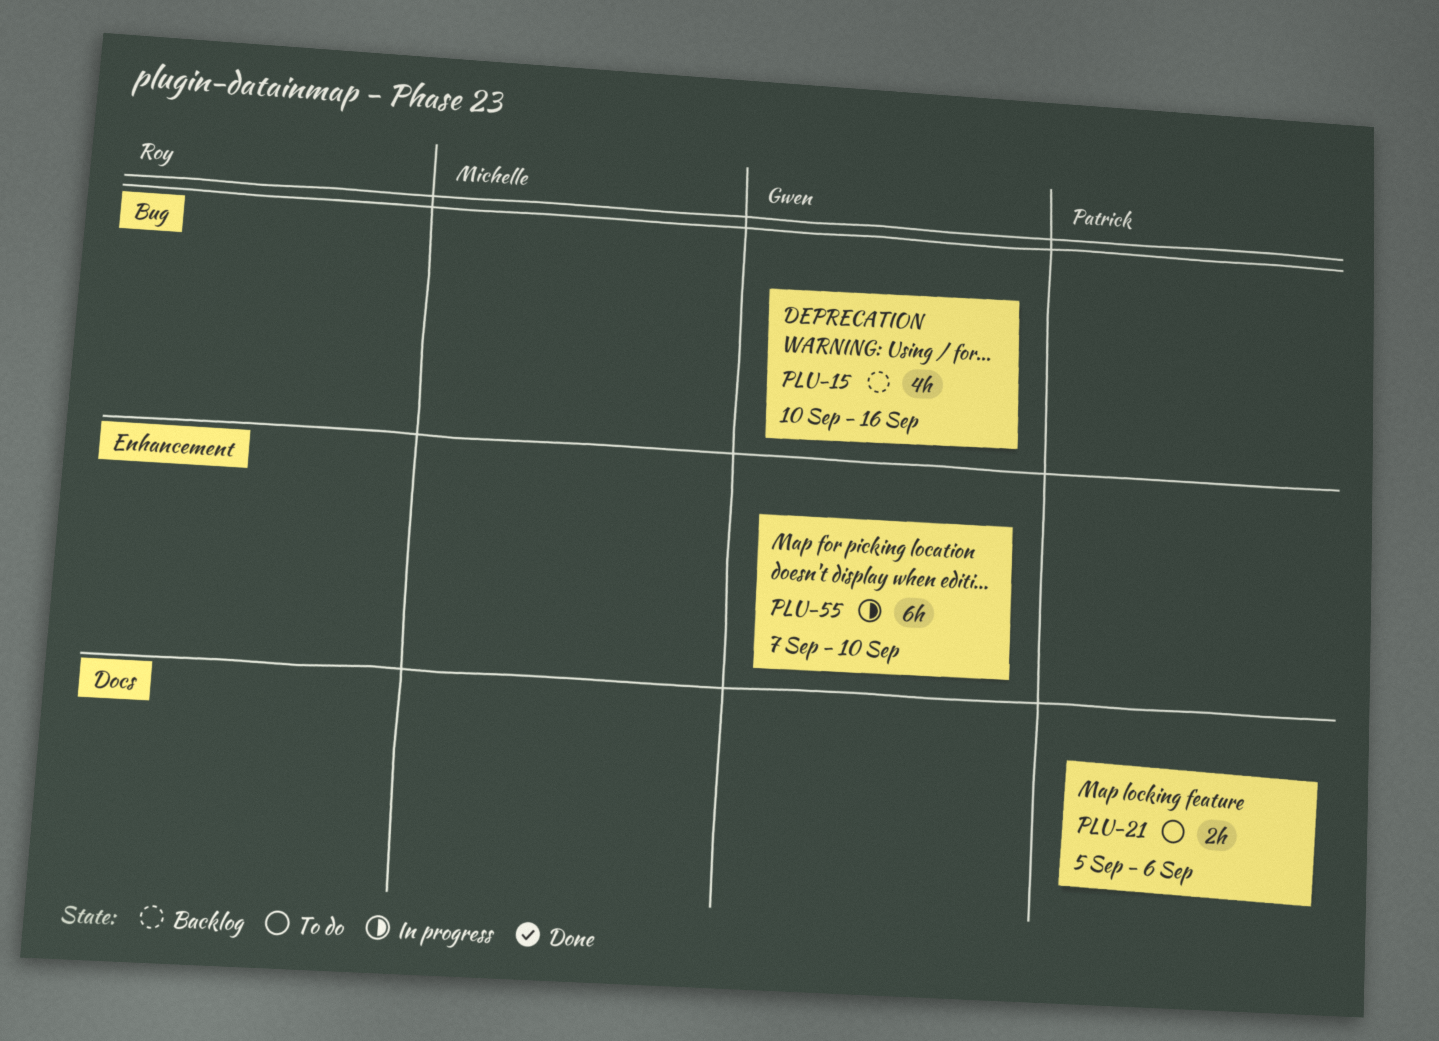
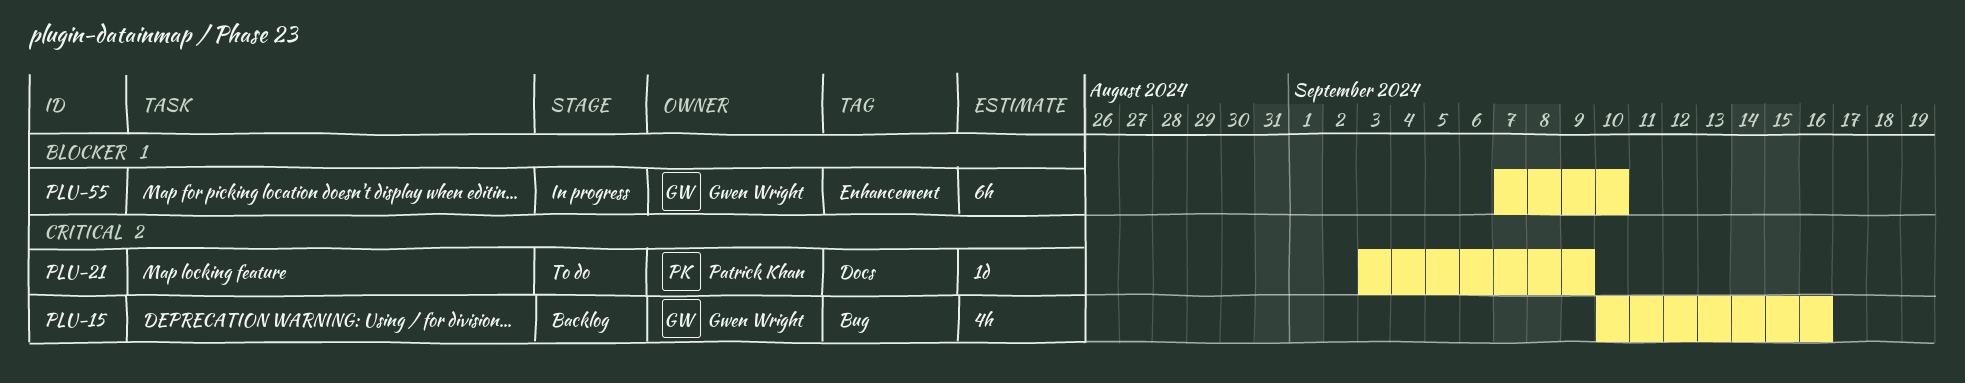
PLU-21, estimate: 2h -> 1d
PLU-21, start: Sep 5 -> Sep 3
PLU-21, due: Sep 6 -> Sep 9

